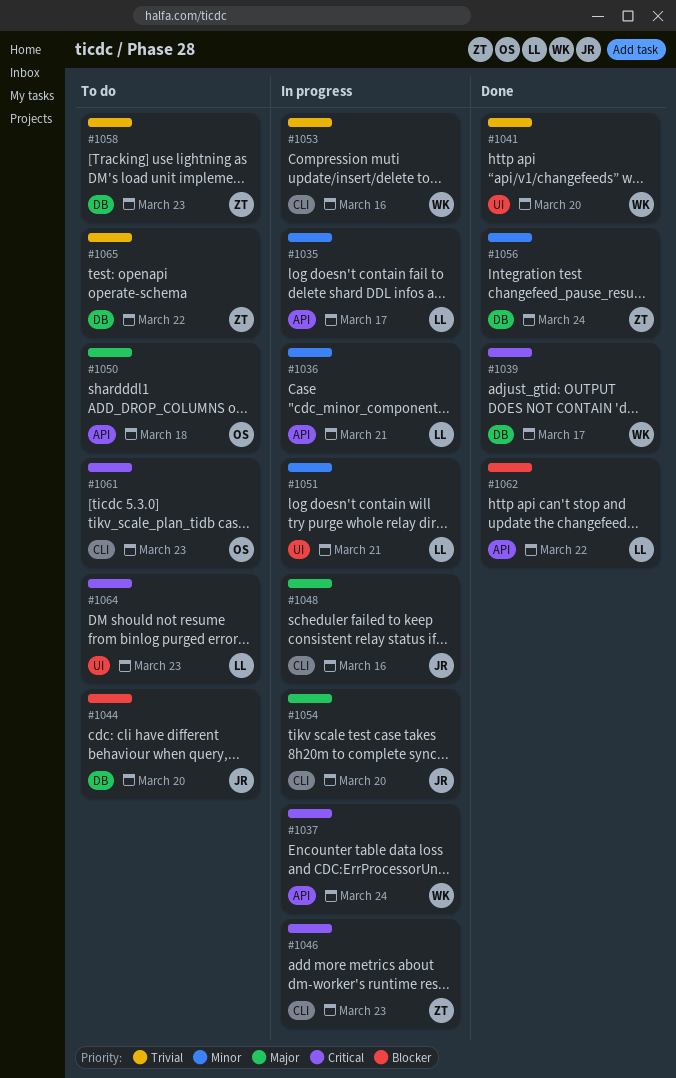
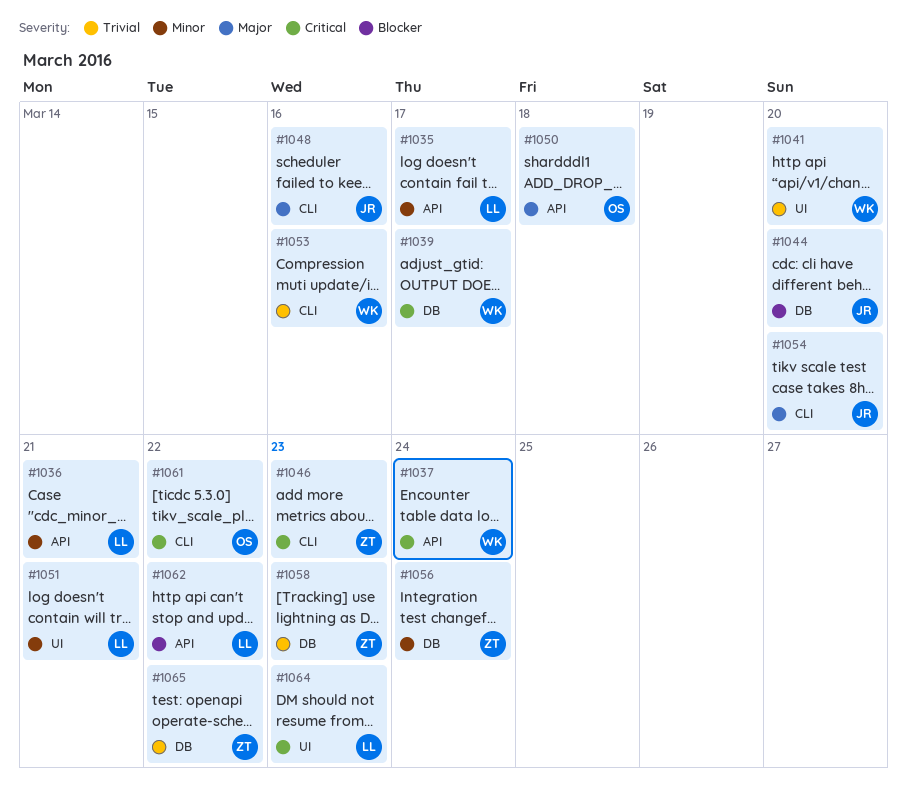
#1061, due: Mar 23 -> Mar 22

